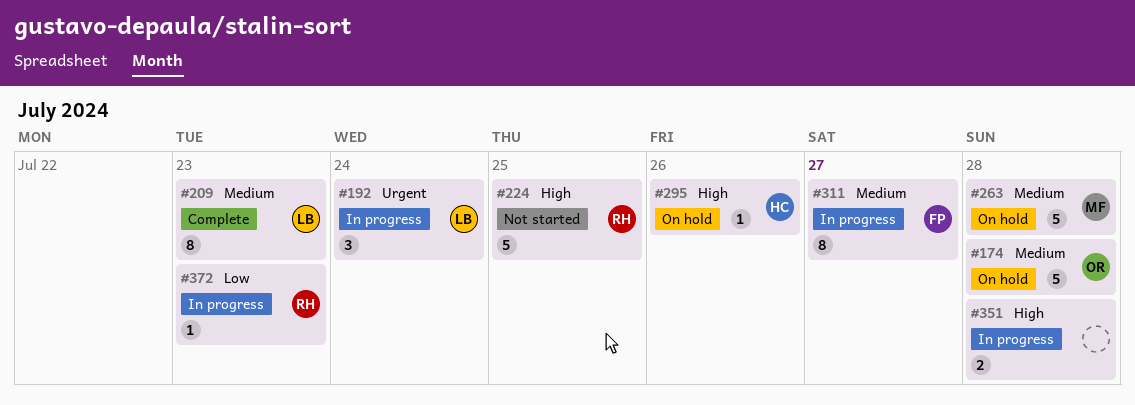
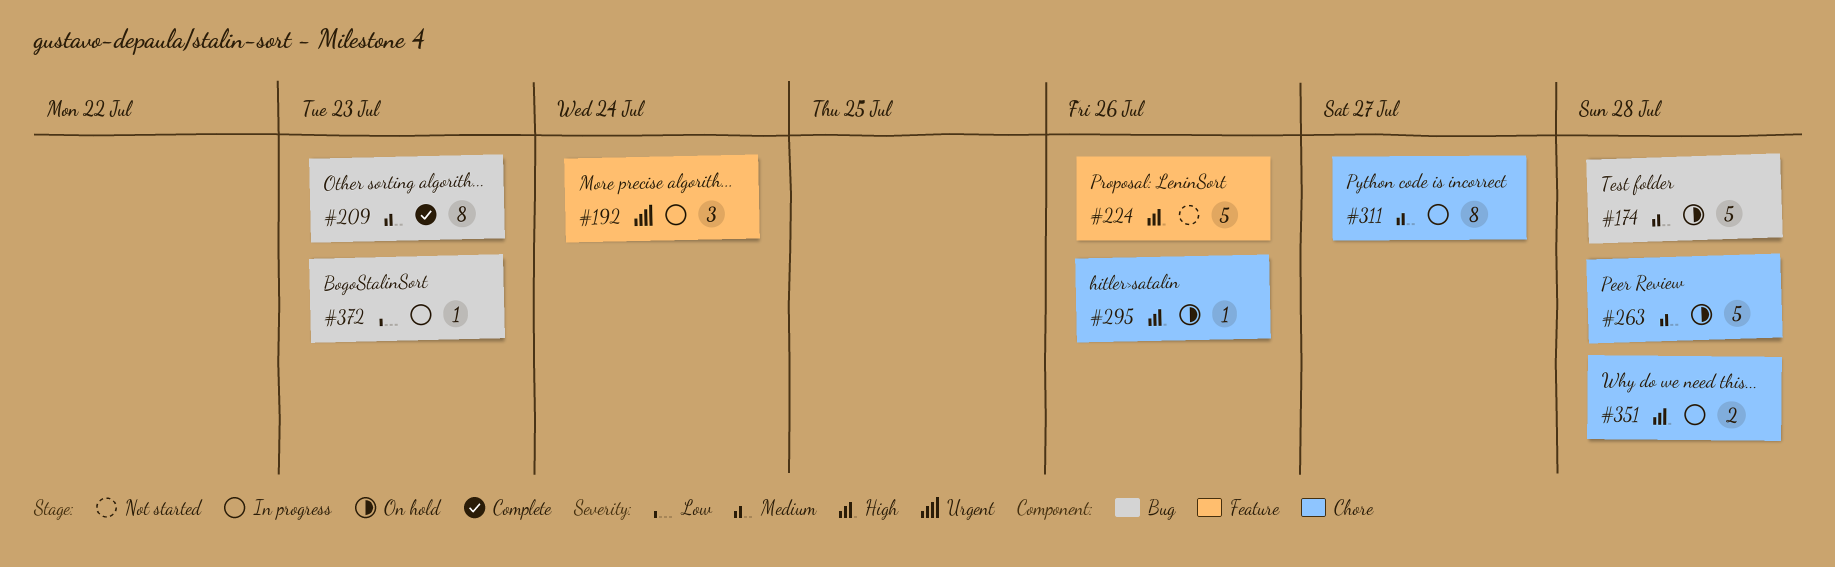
#224, due: Jul 25 -> Jul 26

